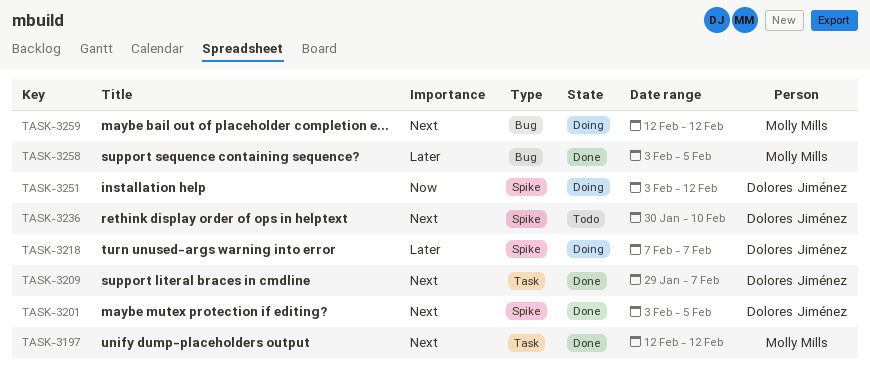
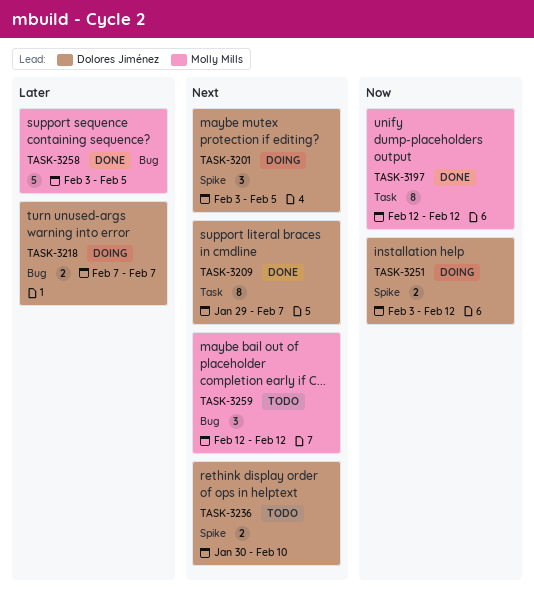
TASK-3197, priority: Next -> Now
TASK-3201, status: Done -> Doing
TASK-3218, label: Spike -> Bug
TASK-3259, status: Doing -> Todo

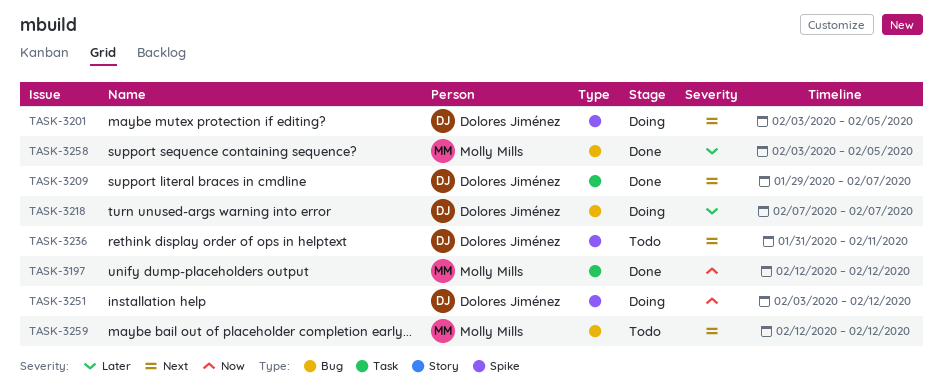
TASK-3236, start: Jan 30 -> Jan 31
TASK-3236, due: Feb 10 -> Feb 11

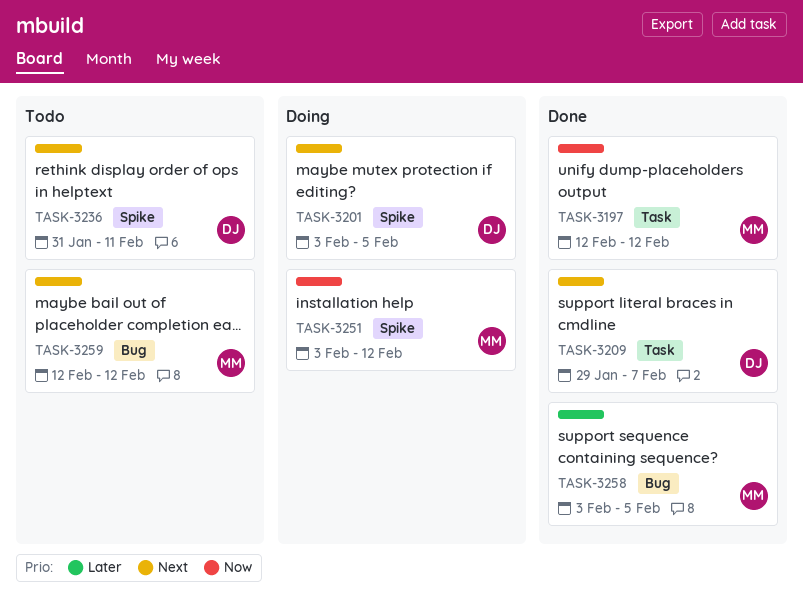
TASK-3218: present -> none
TASK-3251, owner: Dolores Jiménez -> Molly Mills

